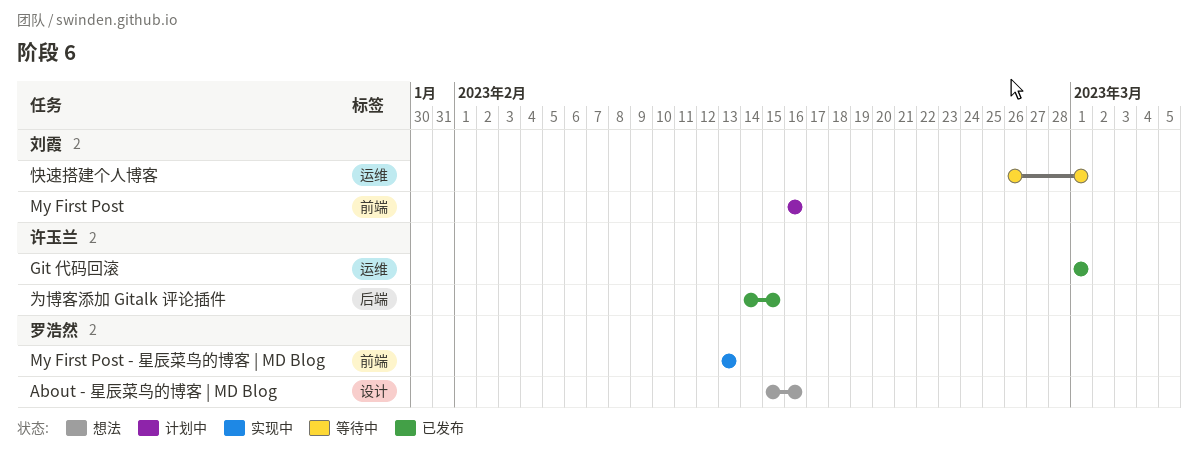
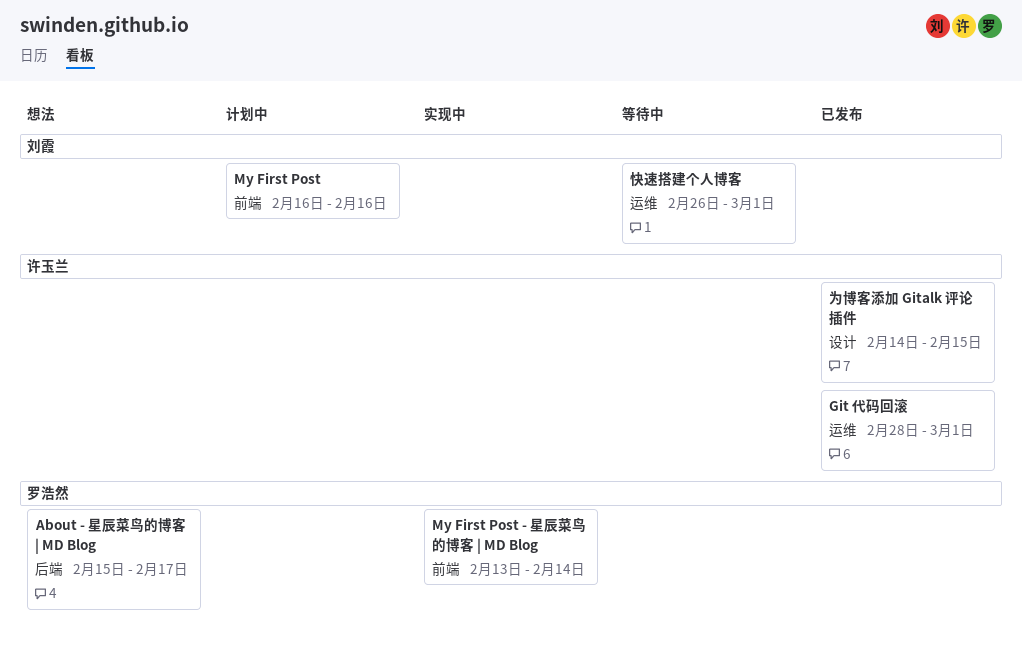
About - 星辰菜鸟的博客 | MD Blog, label: 设计 -> 后端
About - 星辰菜鸟的博客 | MD Blog, due: Feb 16 -> Feb 17
Git 代码回滚, start: Mar 1 -> Feb 28
My First Post - 星辰菜鸟的博客 | MD Blog, due: Feb 13 -> Feb 14
为博客添加 Gitalk 评论插件, label: 后端 -> 设计

